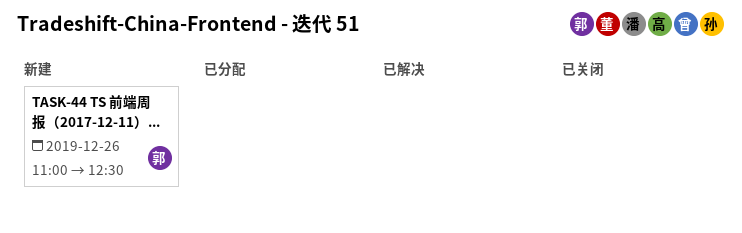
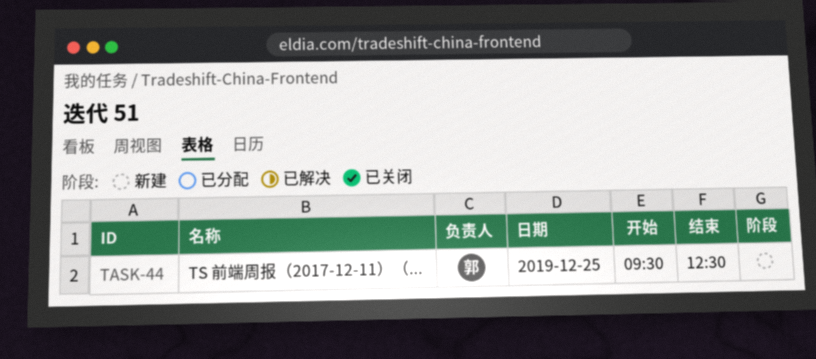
TASK-44, day: Dec 26 -> Dec 25
TASK-44, begins: 11:00 -> 09:30

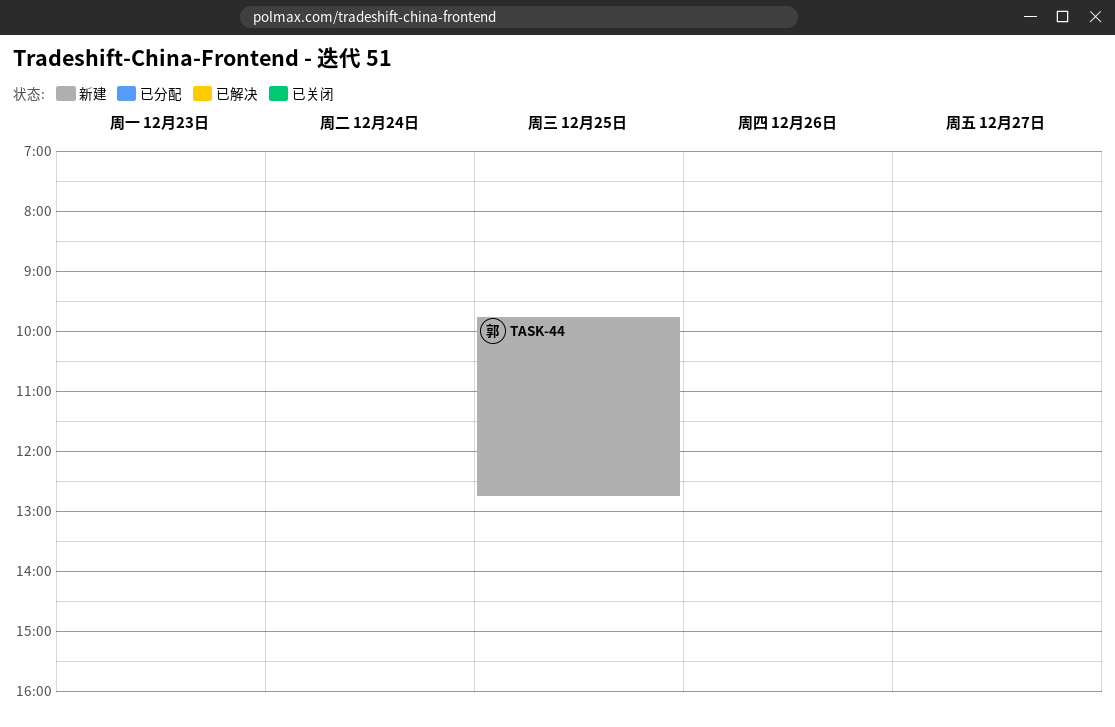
TASK-44, begins: 09:30 -> 09:45
TASK-44, ends: 12:30 -> 12:45

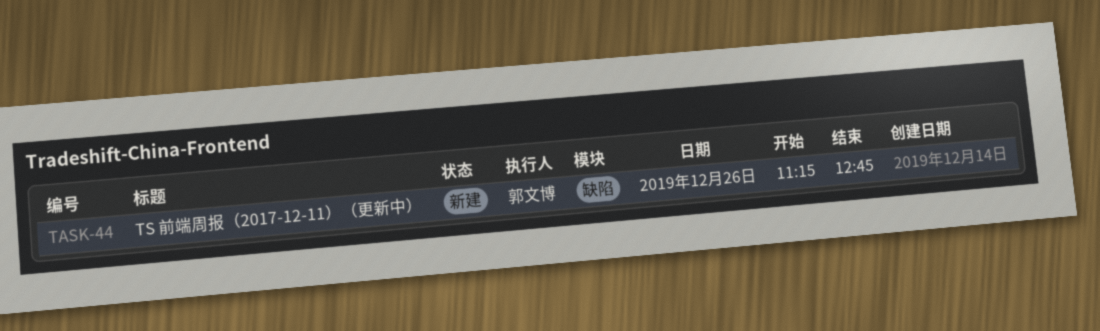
TASK-44, day: Dec 25 -> Dec 26
TASK-44, begins: 09:45 -> 11:15

